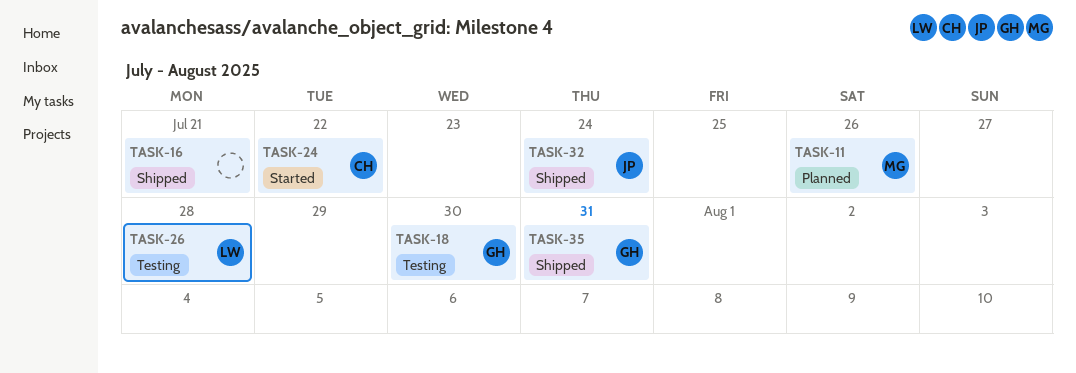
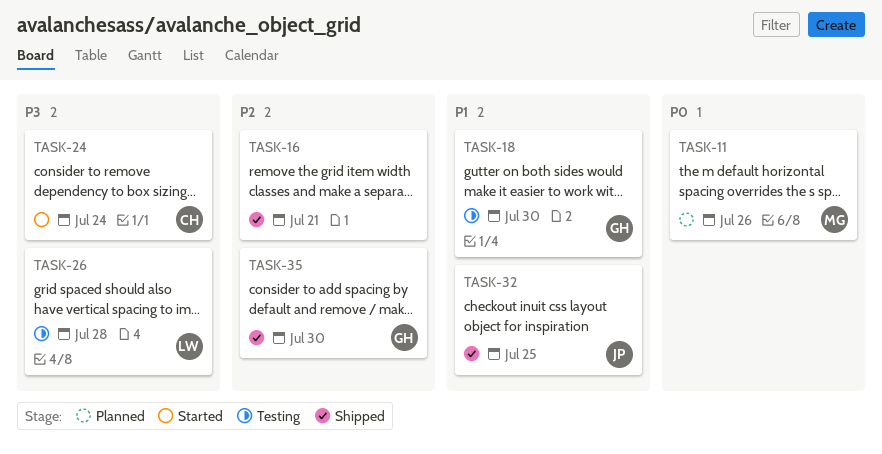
TASK-24, due: Jul 22 -> Jul 24
TASK-32, due: Jul 24 -> Jul 25
TASK-35, due: Jul 31 -> Jul 30

